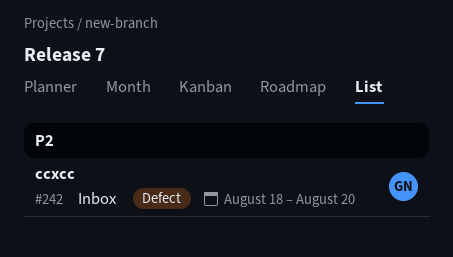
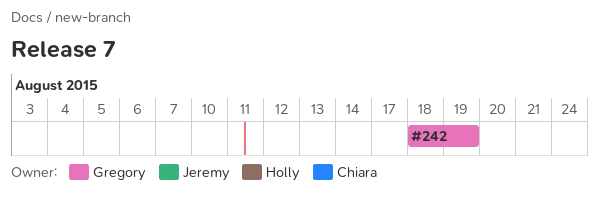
#242, due: Aug 20 -> Aug 19

